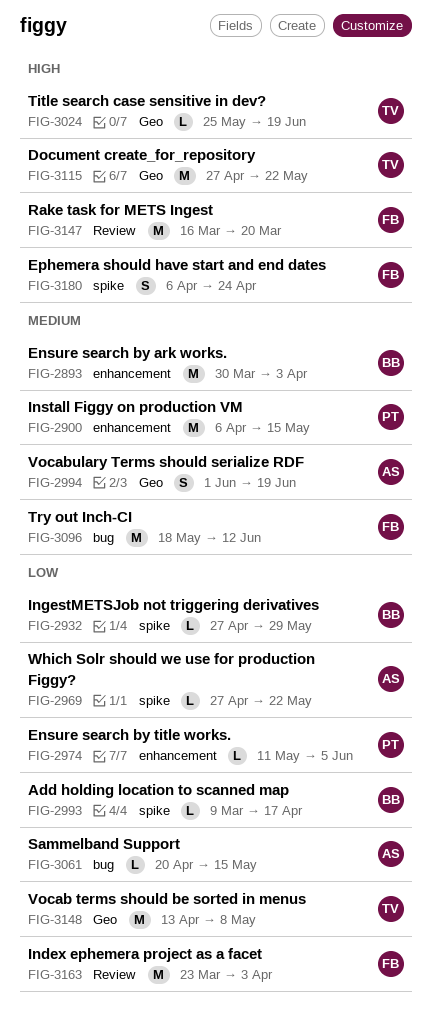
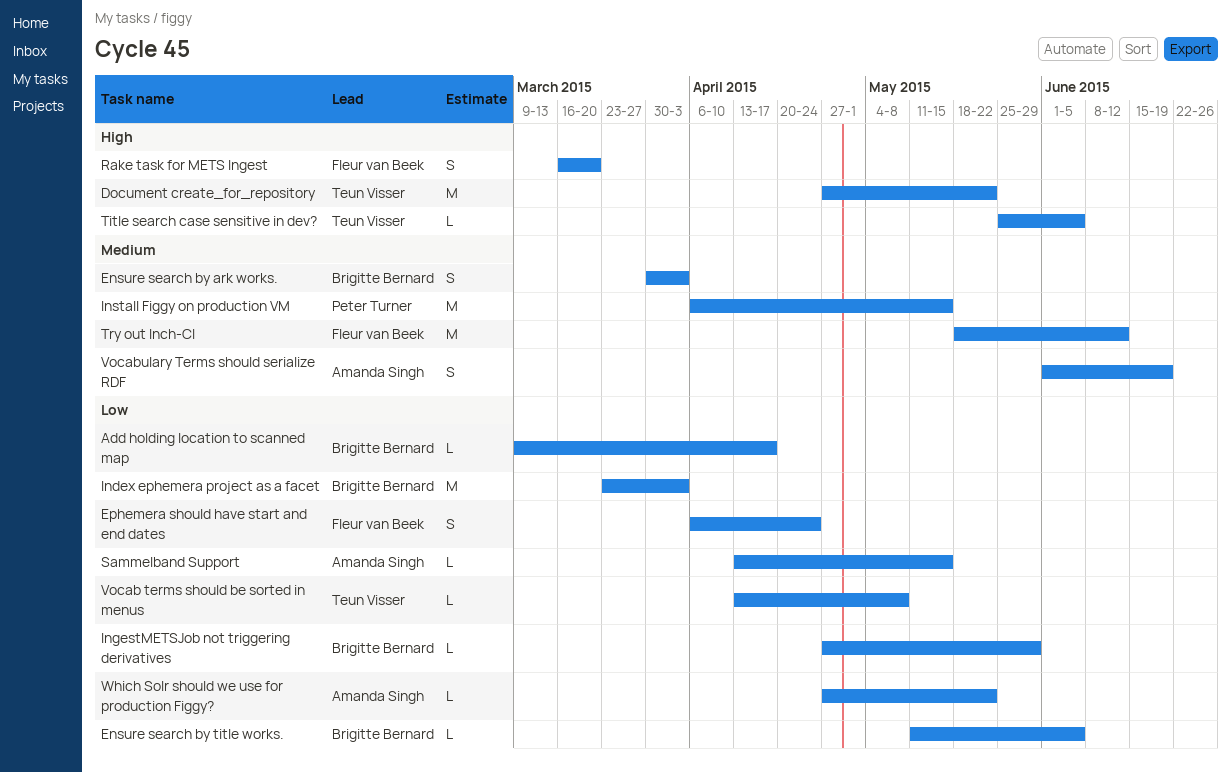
Ensure search by ark works., estimate: M -> S
Ensure search by title works., owner: Peter Turner -> Brigitte Bernard
Ephemera should have start and end dates, priority: High -> Low
Index ephemera project as a facet, owner: Fleur van Beek -> Brigitte Bernard
Rake task for METS Ingest, estimate: M -> S
Sammelband Support, start: Apr 20 -> Apr 13
Title search case sensitive in dev?, due: Jun 19 -> Jun 5
Vocab terms should be sorted in menus, estimate: M -> L

